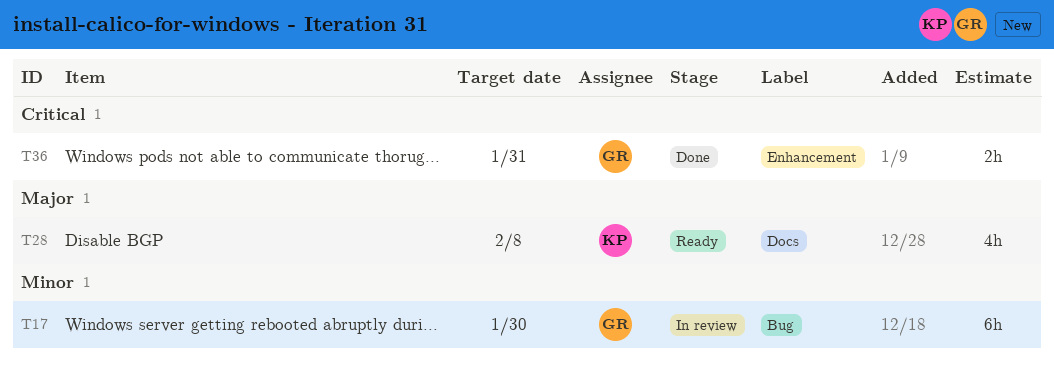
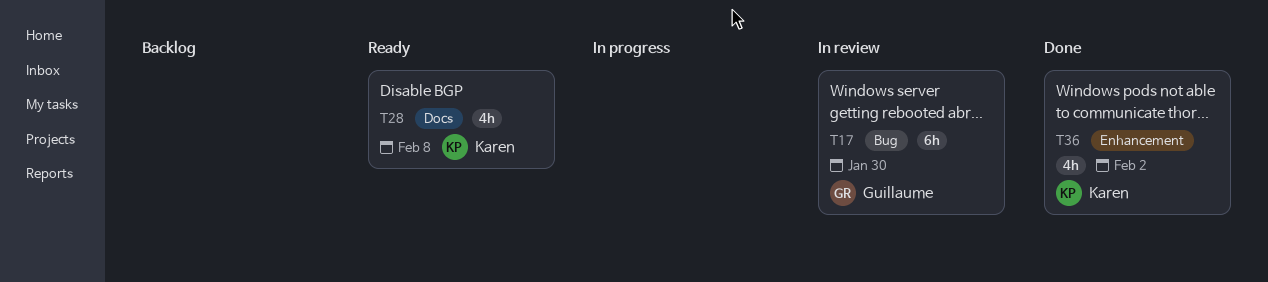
T36, owner: Guillaume -> Karen
T36, estimate: 2h -> 4h
T36, due: Jan 31 -> Feb 2

